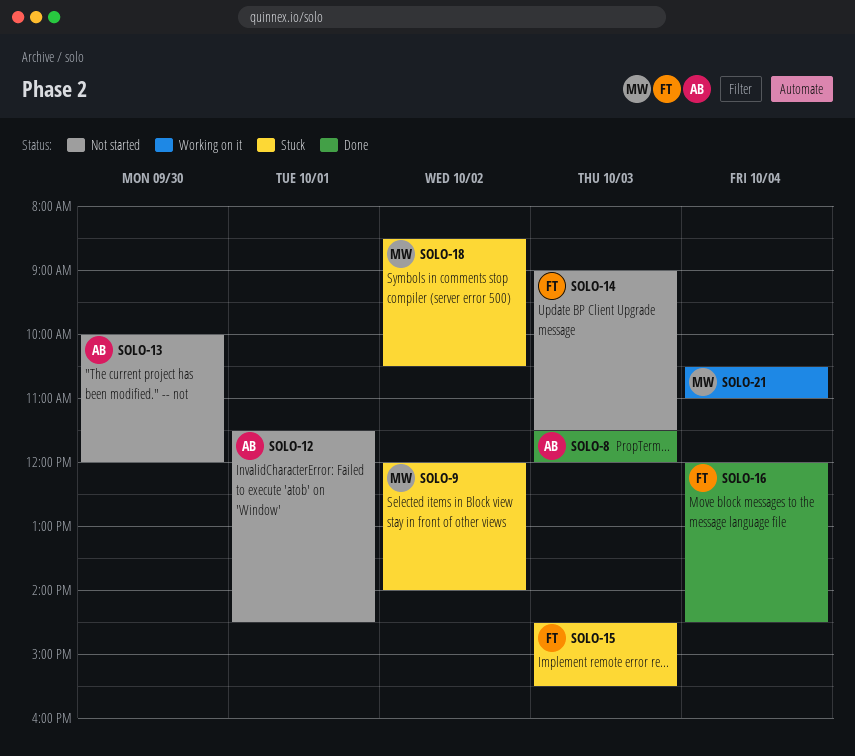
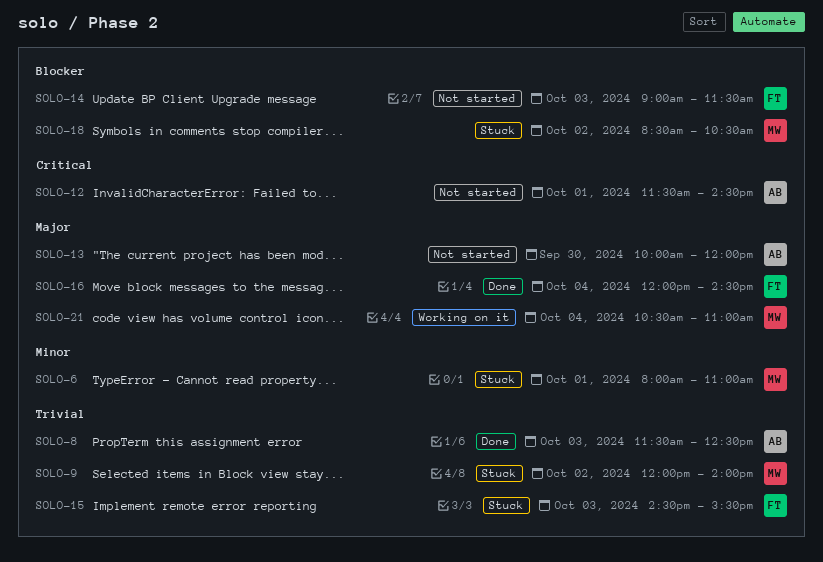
SOLO-6: none -> present
SOLO-8, ends: 12:00 -> 12:30

